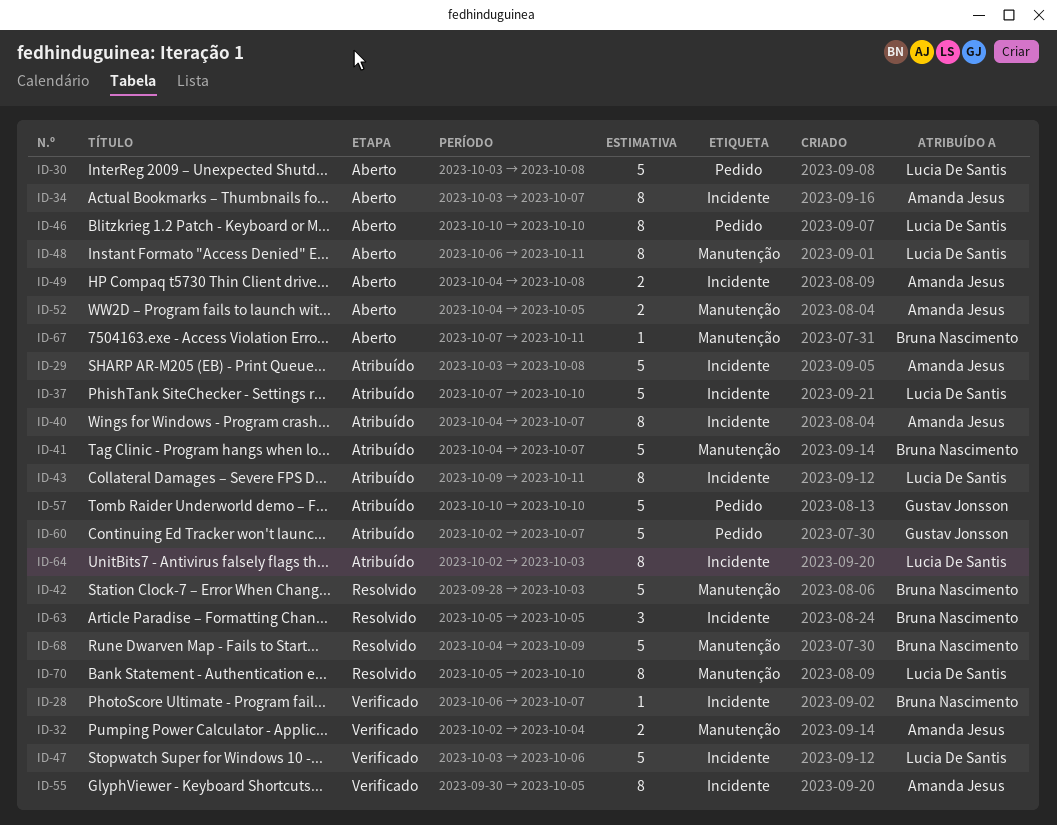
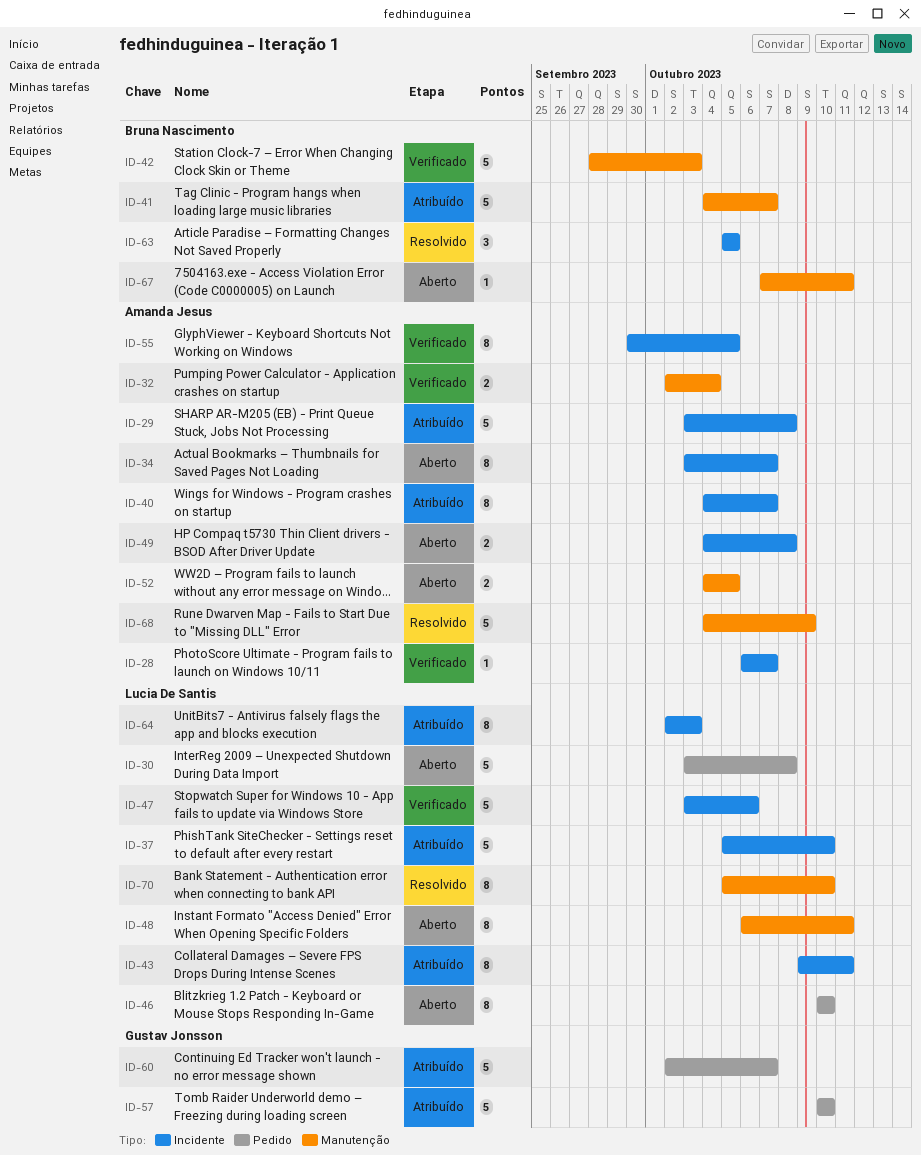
ID-28, owner: Bruna Nascimento -> Amanda Jesus
ID-37, start: Oct 7 -> Oct 5
ID-42, status: Resolvido -> Verificado
ID-68, owner: Bruna Nascimento -> Amanda Jesus

